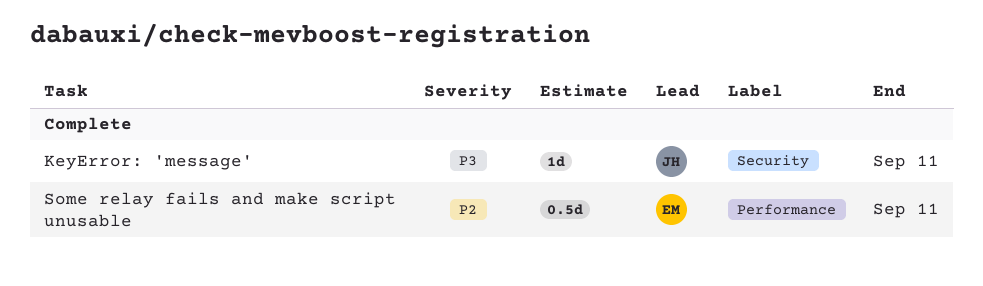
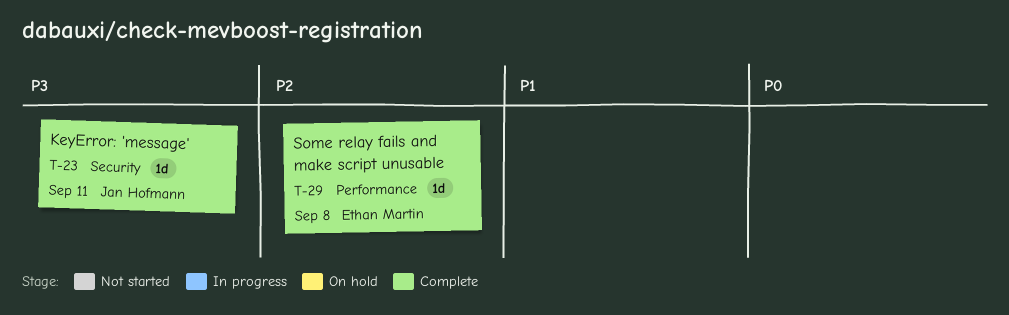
Some relay fails and make script unusable, estimate: 0.5d -> 1d
Some relay fails and make script unusable, due: Sep 11 -> Sep 8

